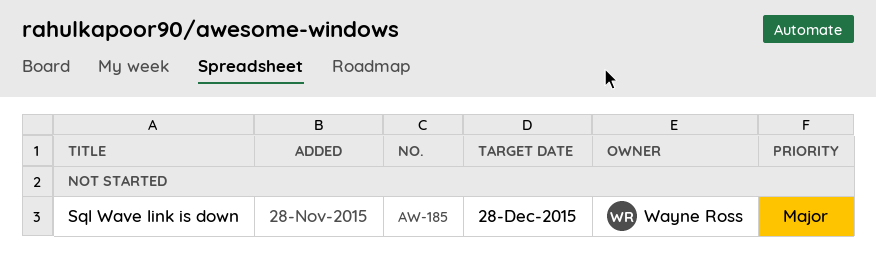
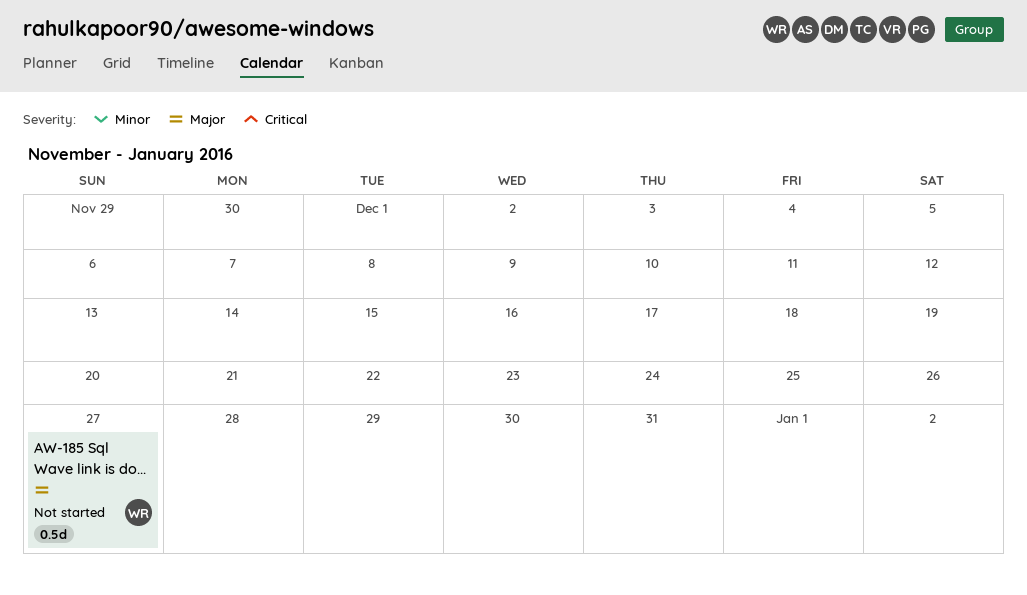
AW-185, due: Dec 28 -> Dec 27

